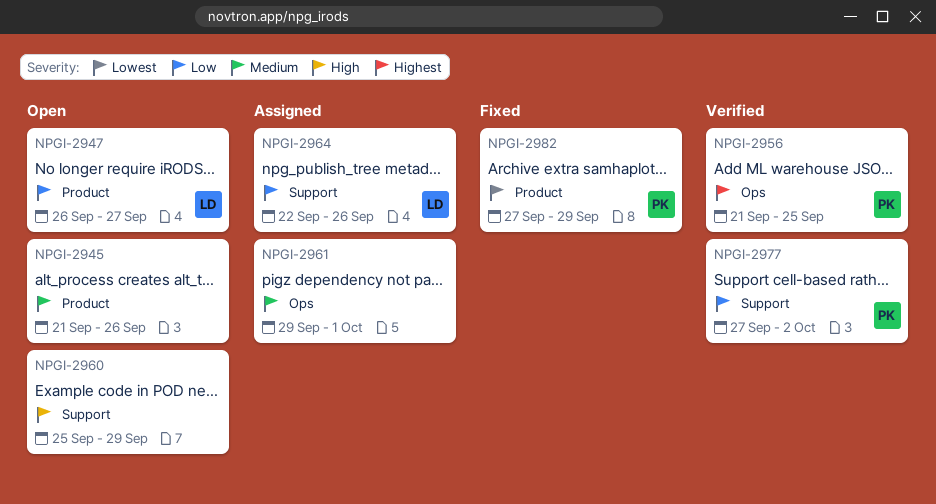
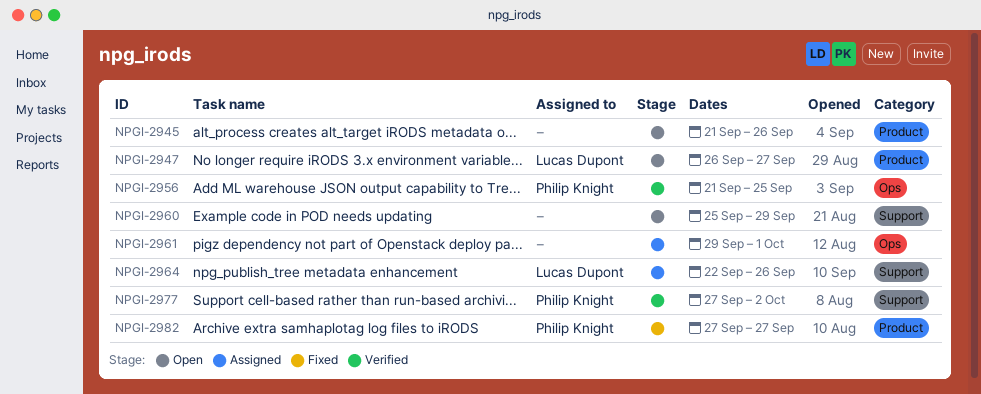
NPGI-2982, due: Sep 29 -> Sep 27

